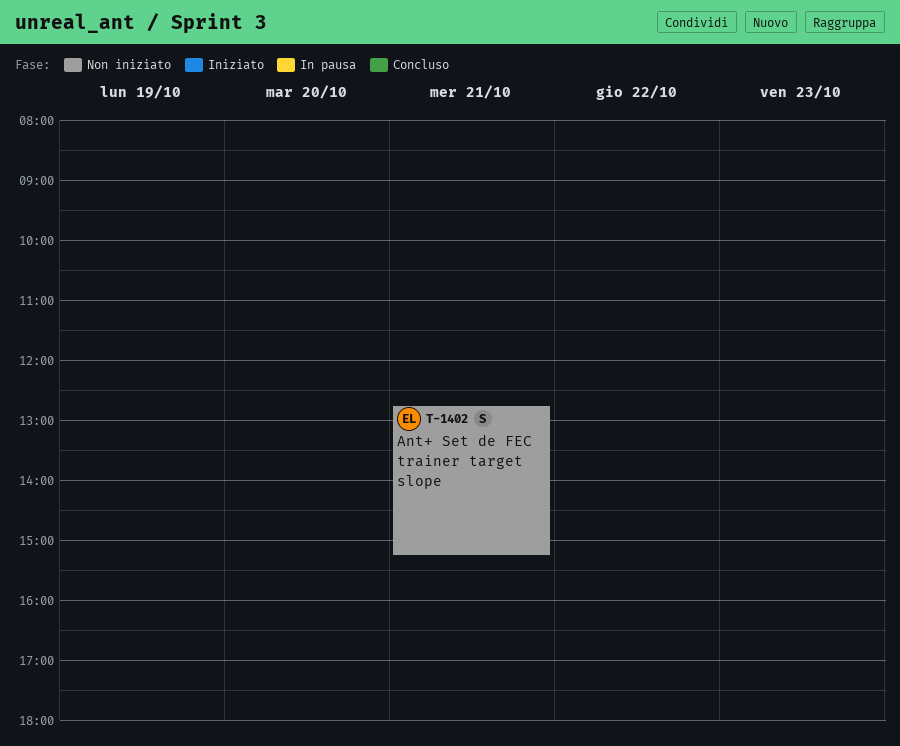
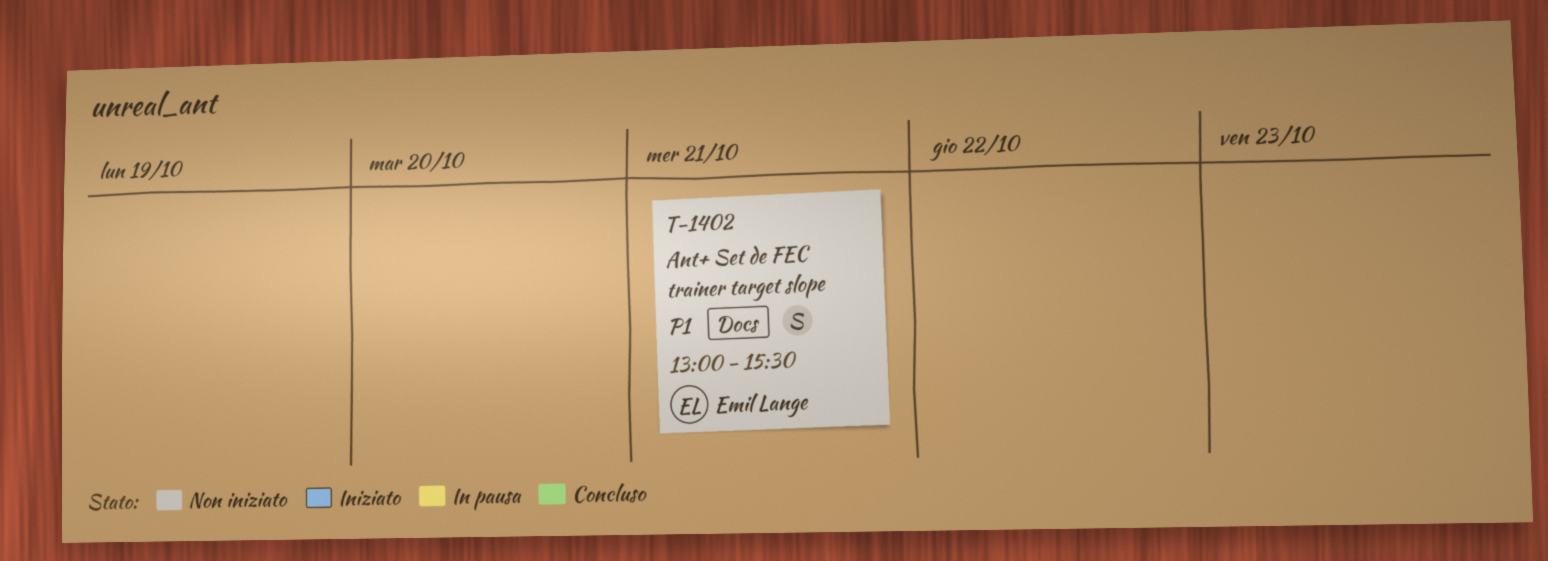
T-1402, begins: 12:45 -> 13:00
T-1402, ends: 15:15 -> 15:30

